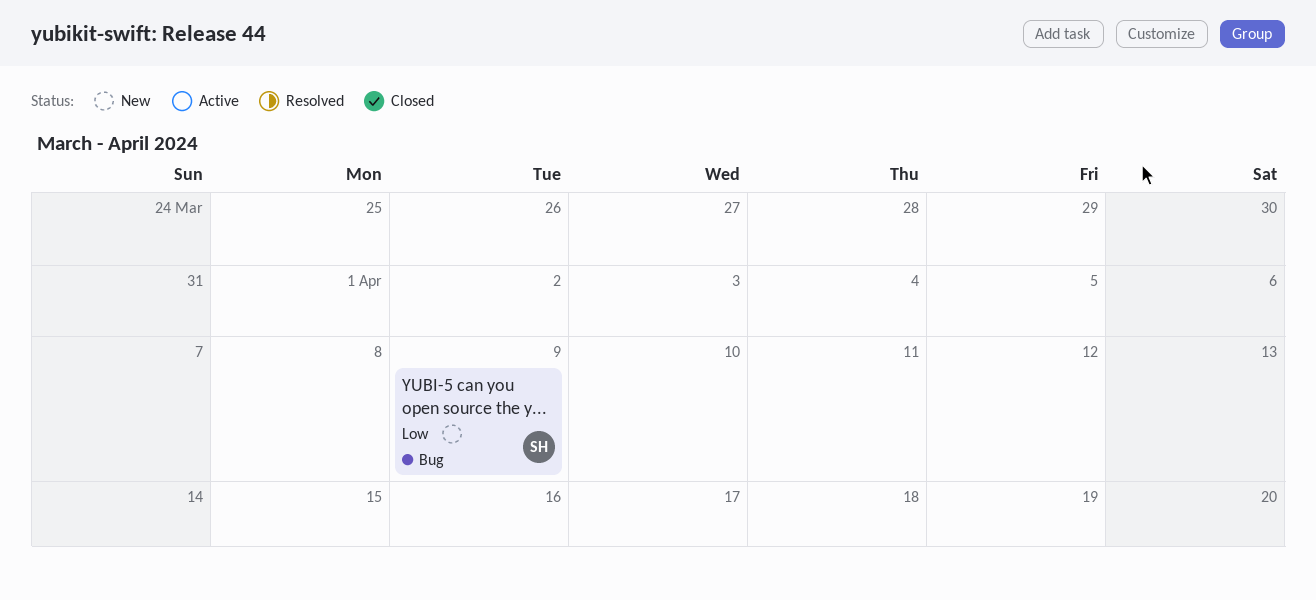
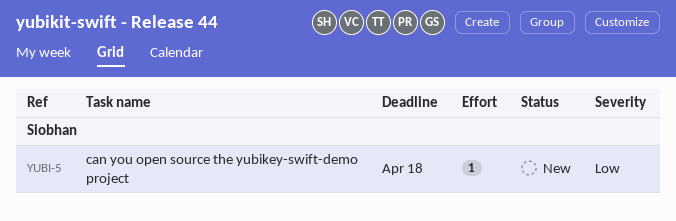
YUBI-5, due: Apr 9 -> Apr 18

